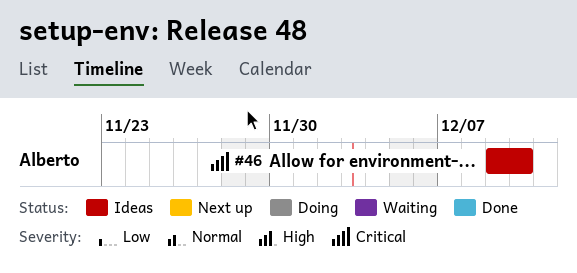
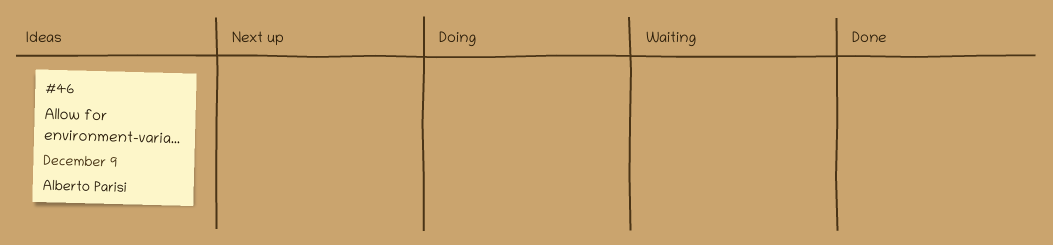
#46, due: Dec 10 -> Dec 9

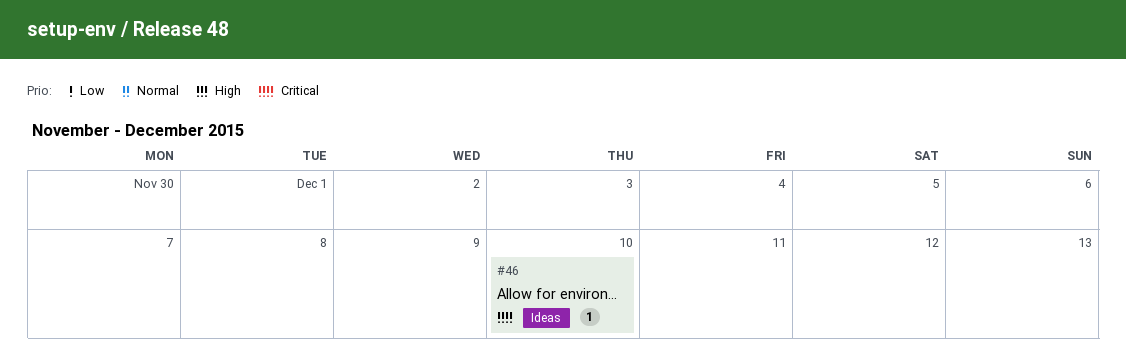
#46, due: Dec 9 -> Dec 10

